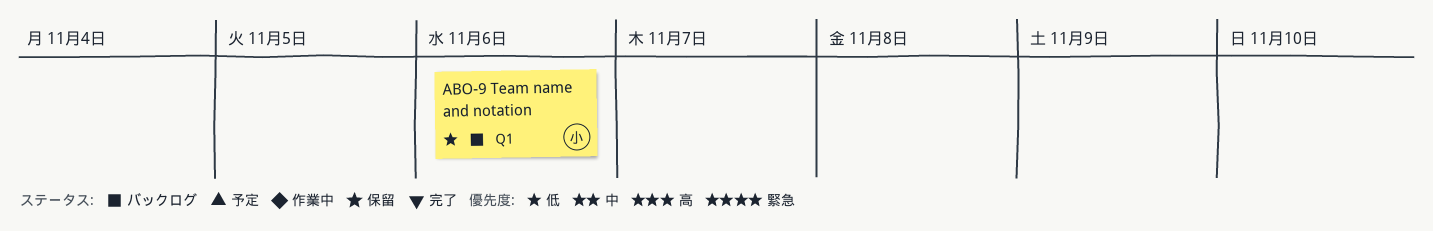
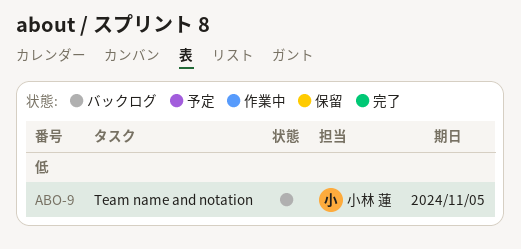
ABO-9, due: Nov 6 -> Nov 5

